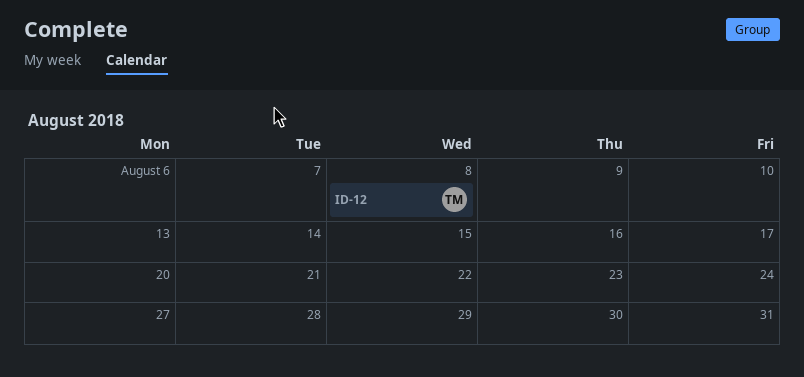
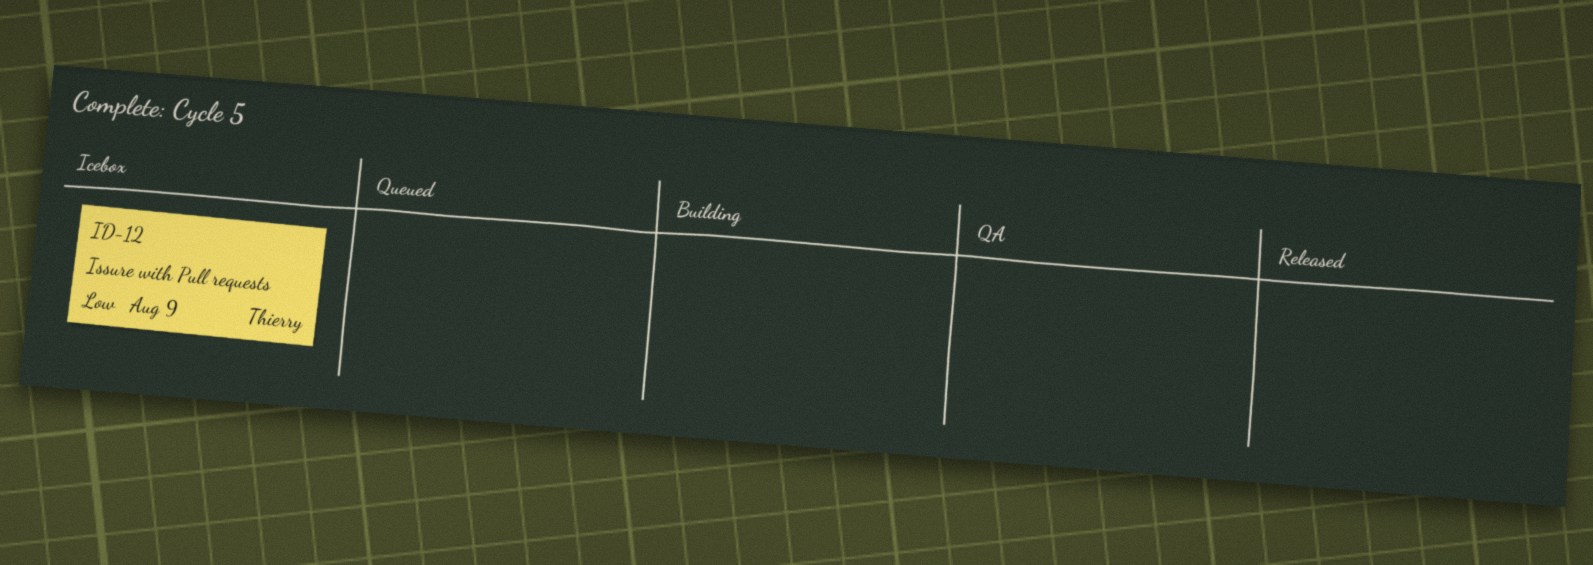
ID-12, due: Aug 8 -> Aug 9

